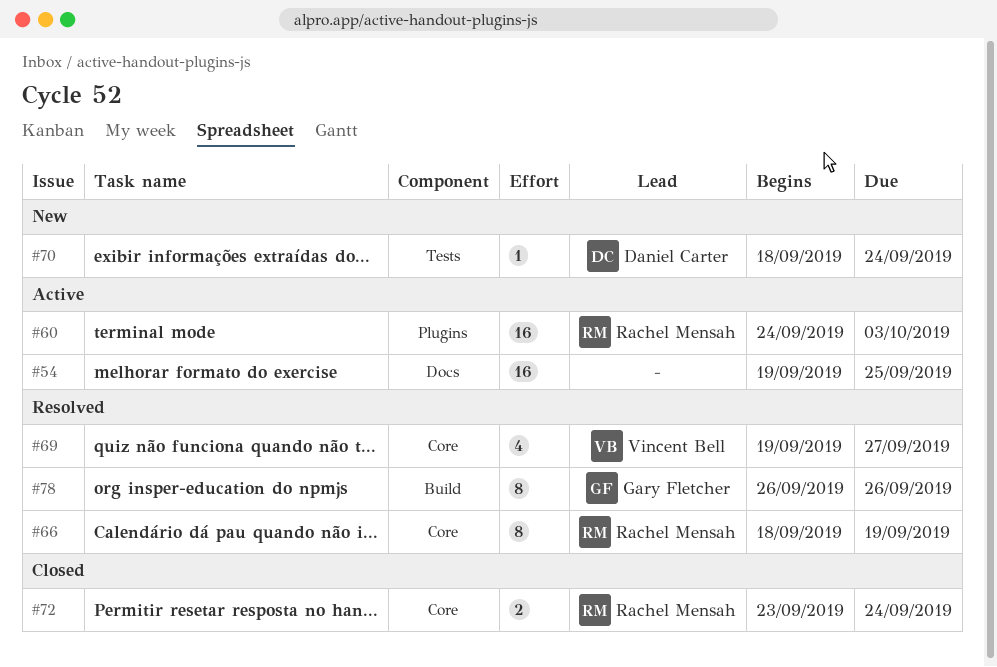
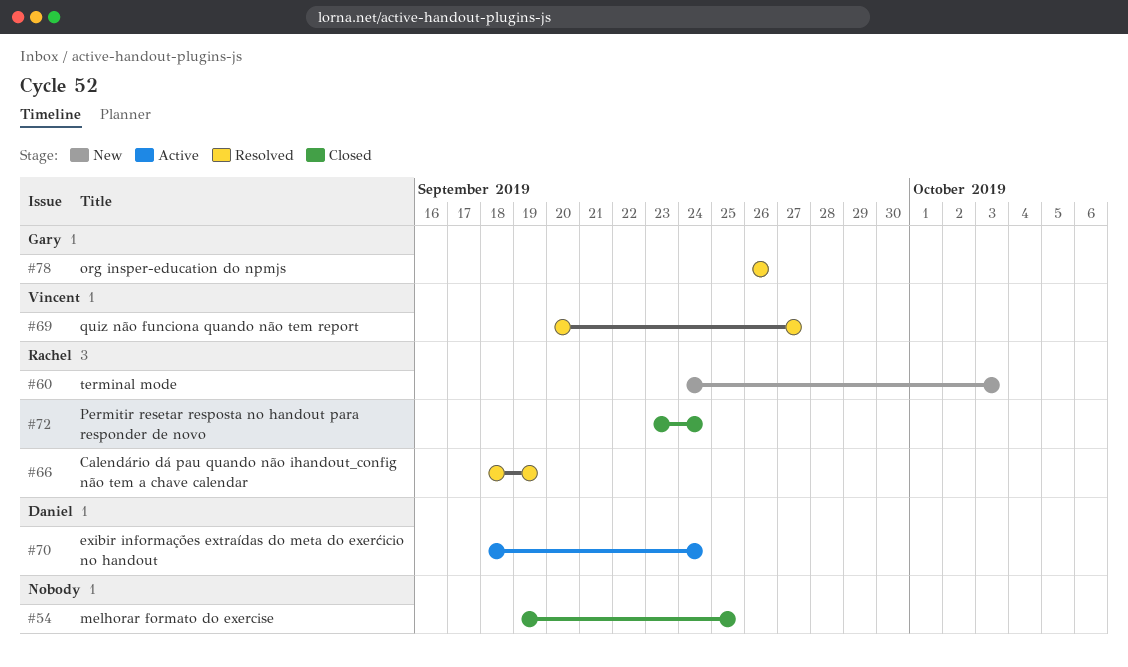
#54, status: Active -> Closed
#60, status: Active -> New
#69, start: Sep 19 -> Sep 20
#70, status: New -> Active

